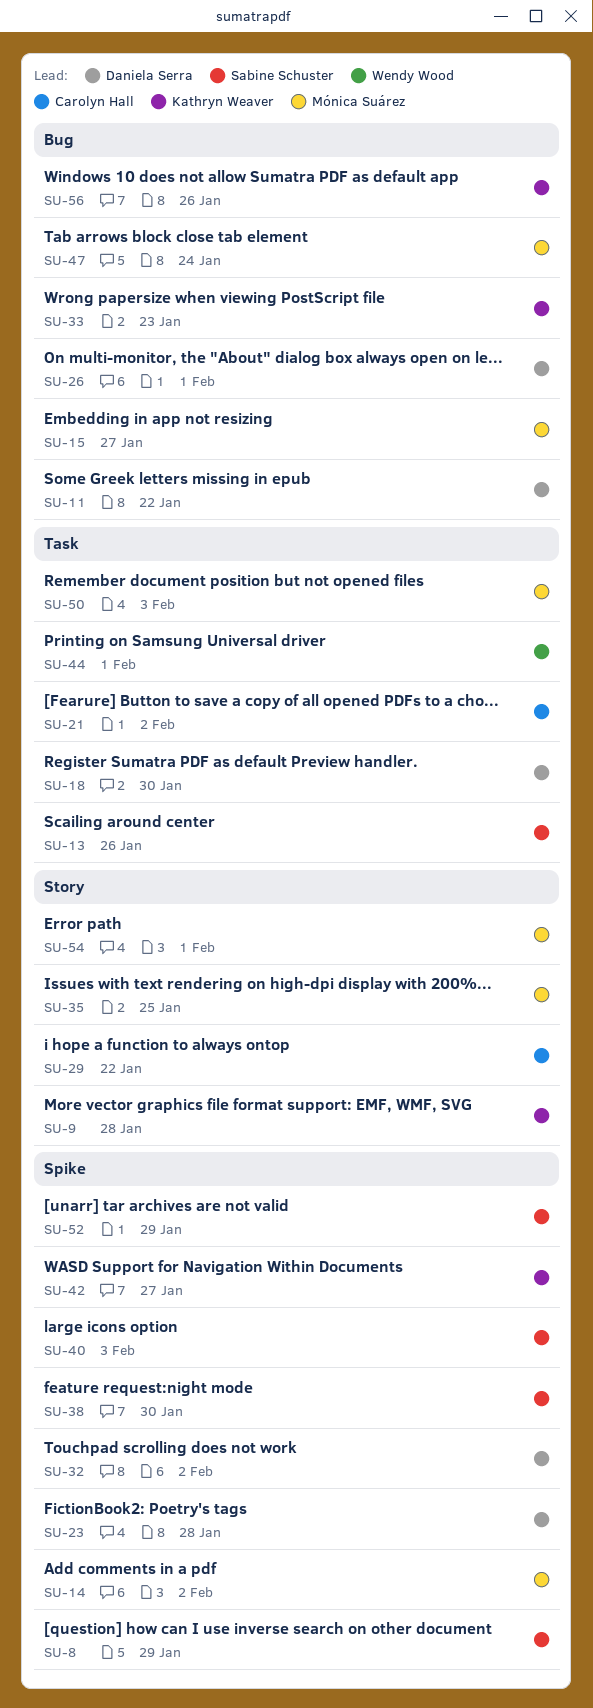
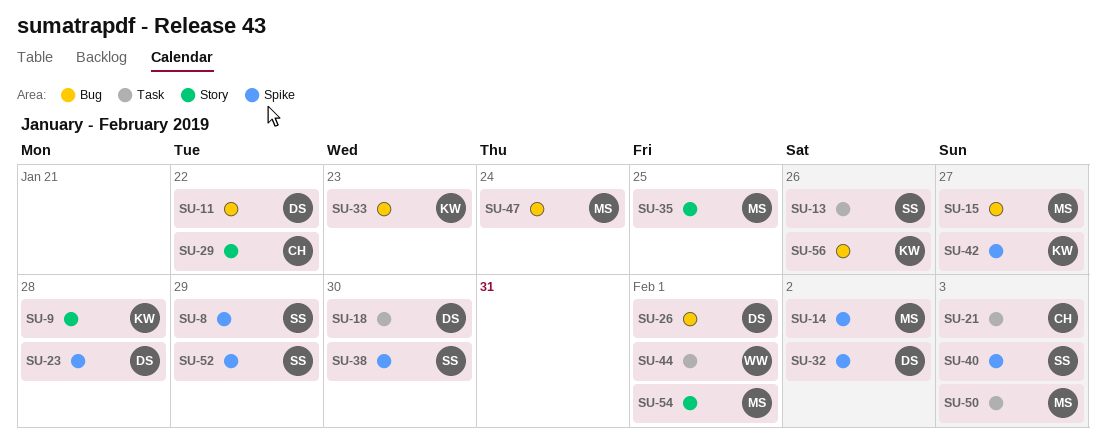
SU-21, due: Feb 2 -> Feb 3

